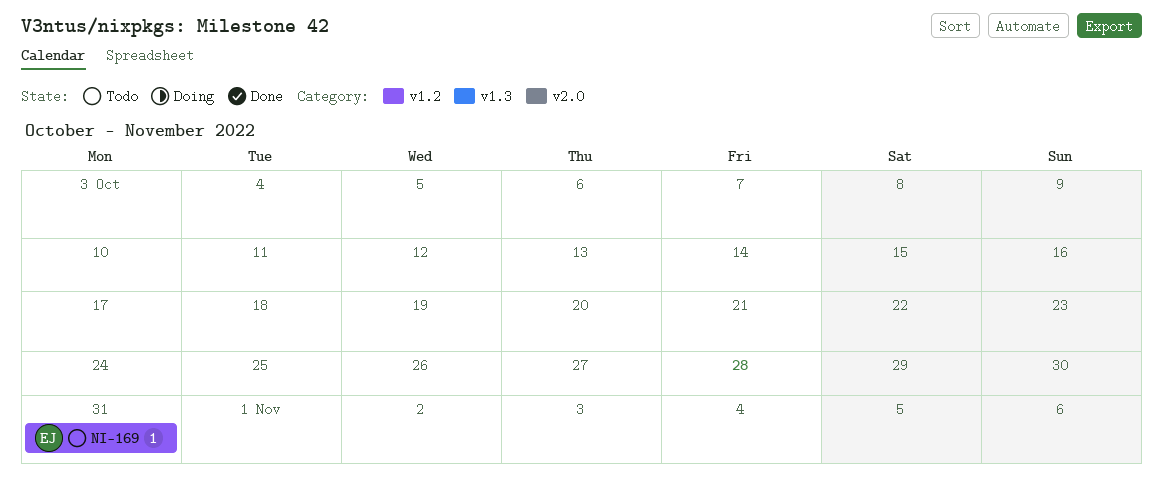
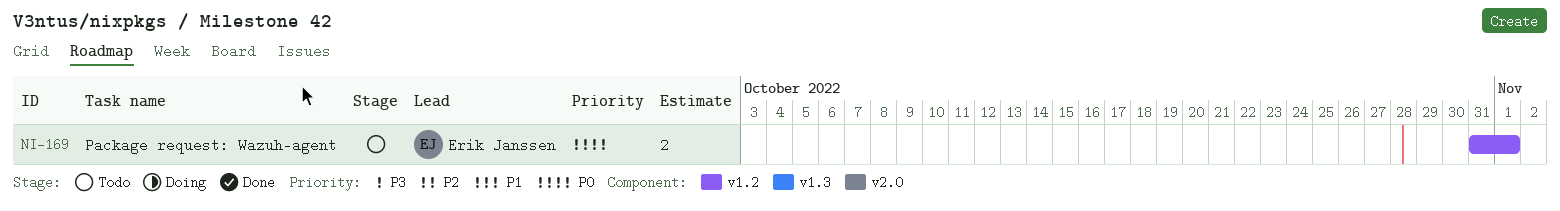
NI-169, estimate: 1 -> 2
NI-169, due: Oct 31 -> Nov 1

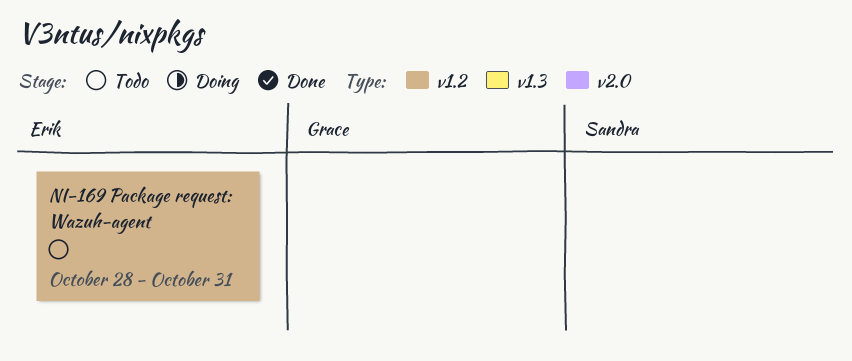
NI-169, start: Oct 31 -> Oct 28
NI-169, due: Nov 1 -> Oct 31

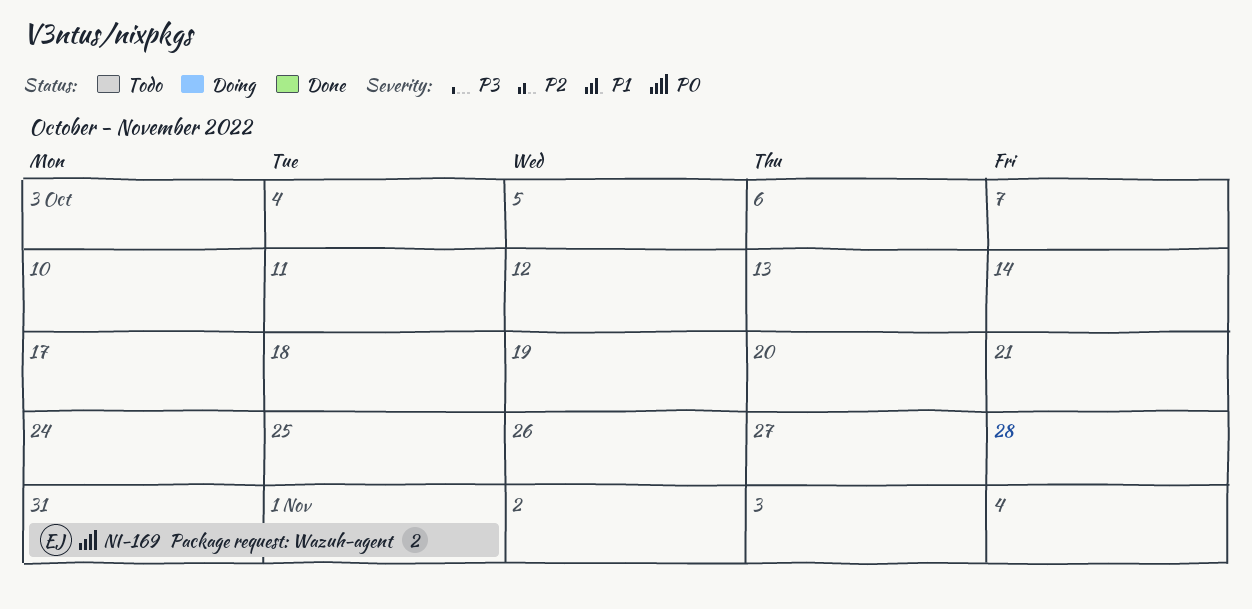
NI-169, start: Oct 28 -> Oct 31
NI-169, due: Oct 31 -> Nov 1

